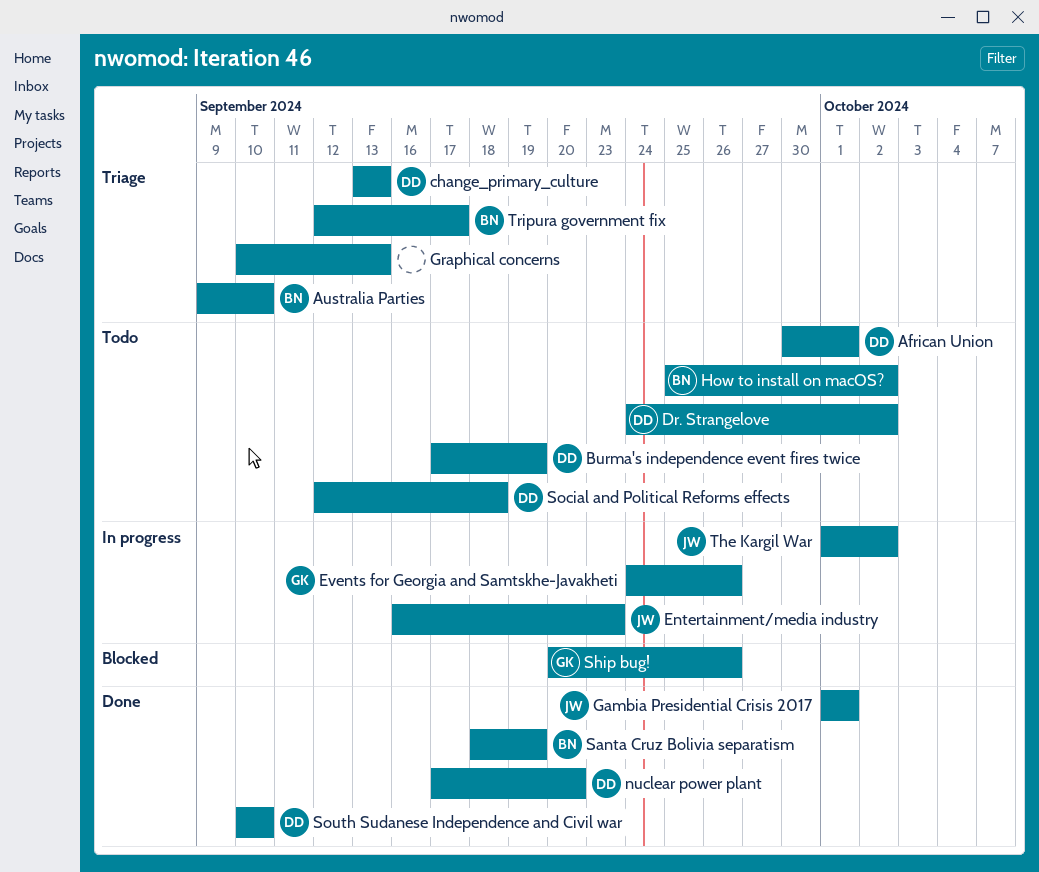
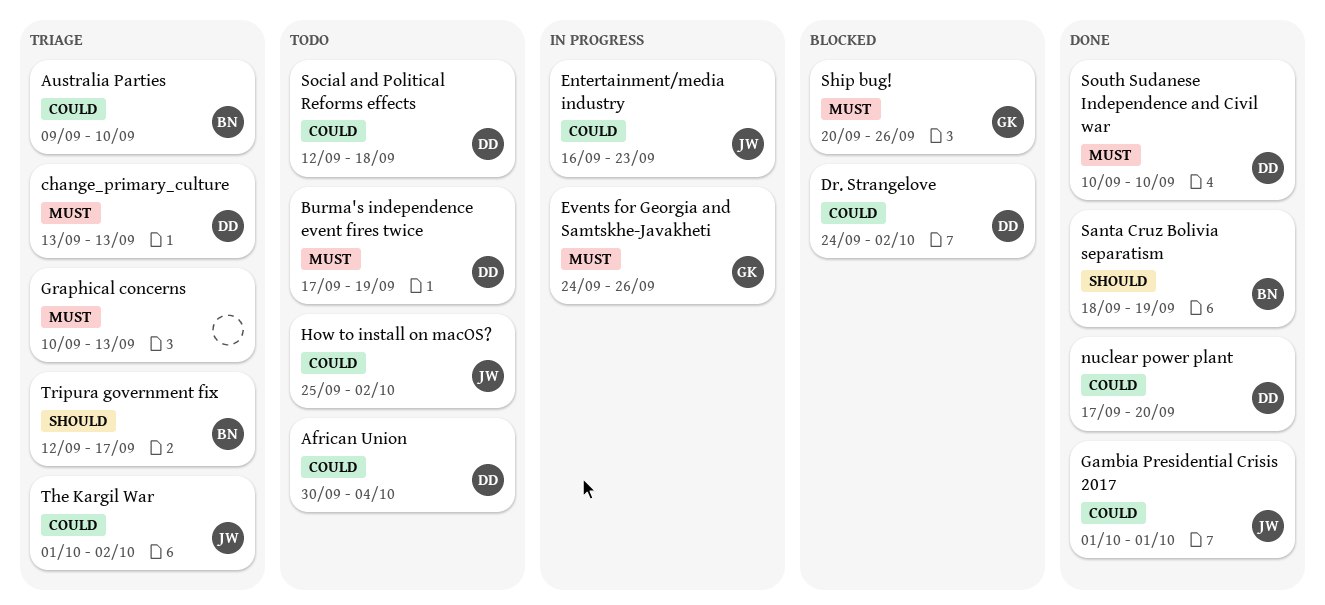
African Union, due: Oct 1 -> Oct 4
Dr. Strangelove, status: Todo -> Blocked
How to install on macOS?, owner: BN -> JW
The Kargil War, status: In progress -> Triage

